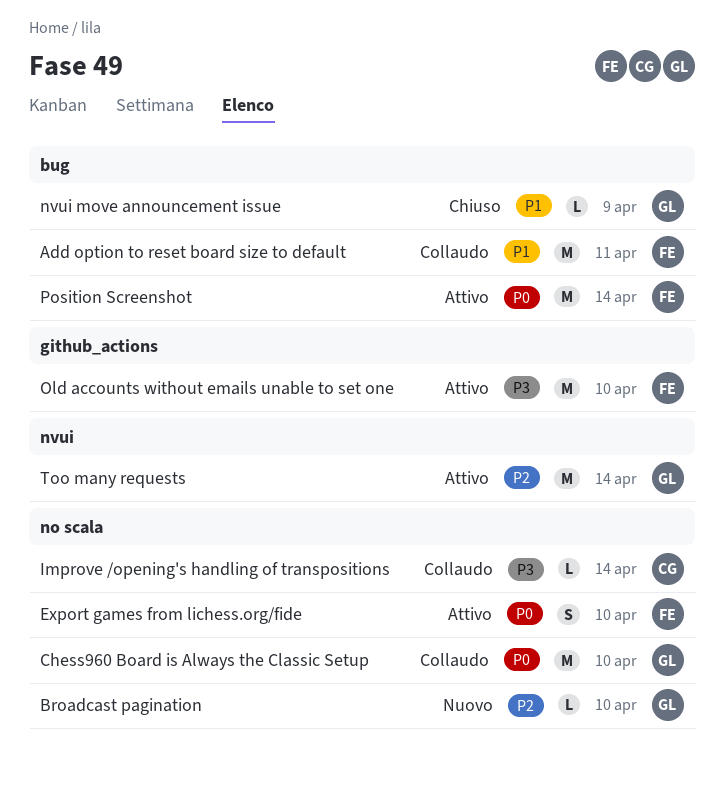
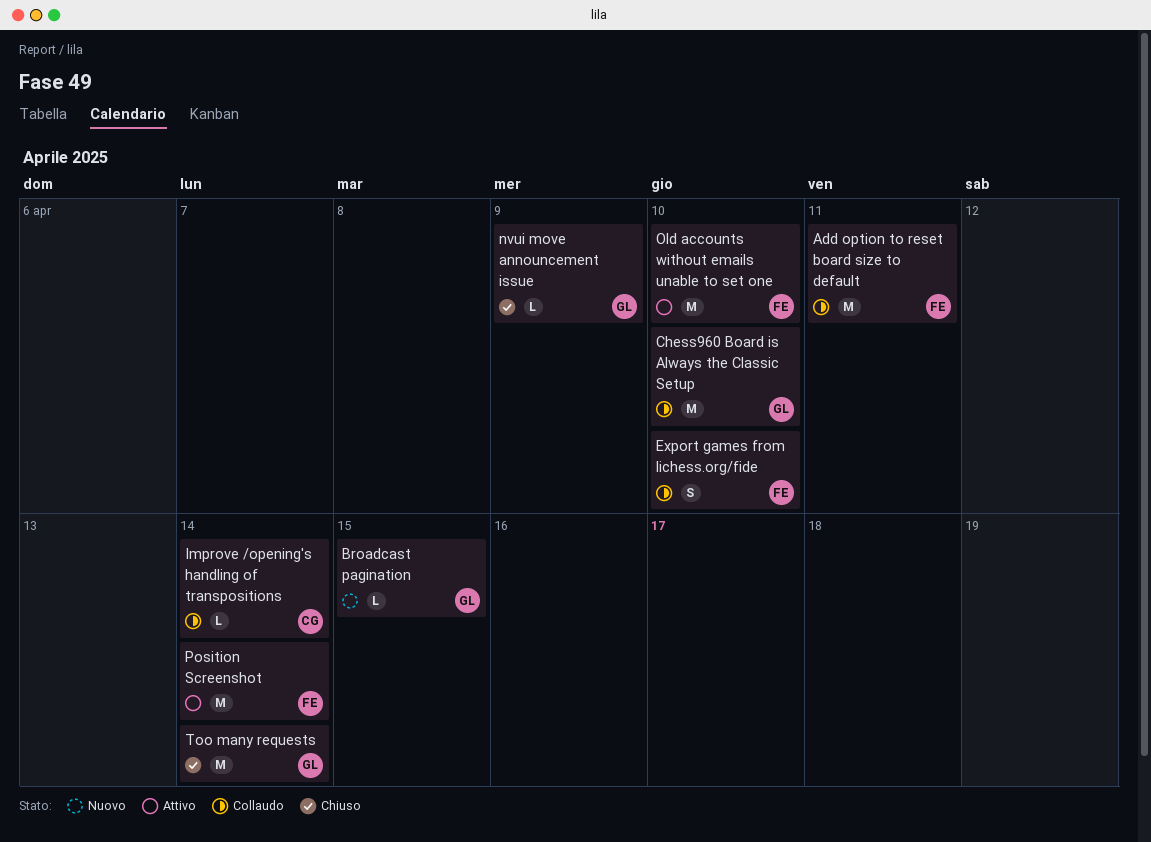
Broadcast pagination, due: Apr 10 -> Apr 15
Export games from lichess.org/fide, status: Attivo -> Collaudo
Too many requests, status: Attivo -> Chiuso

